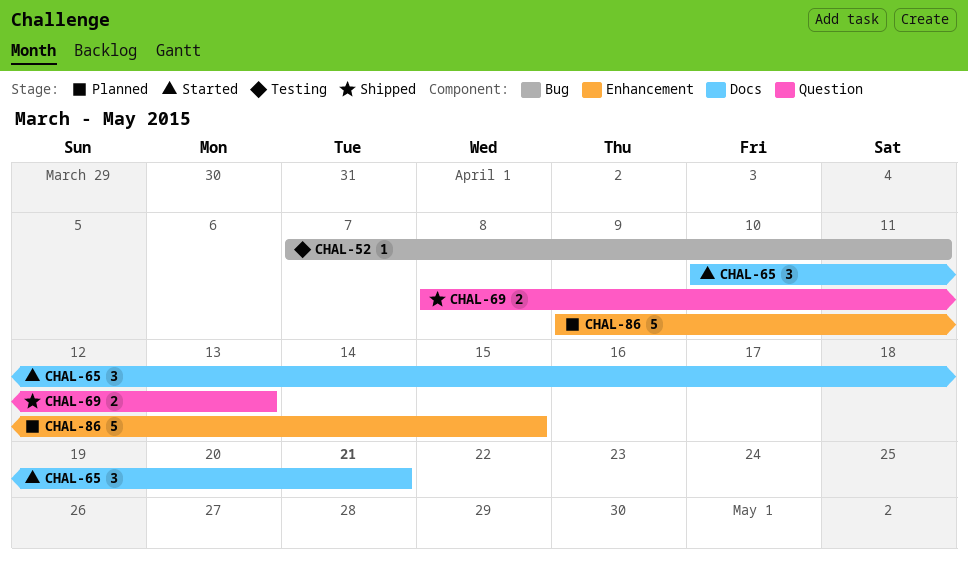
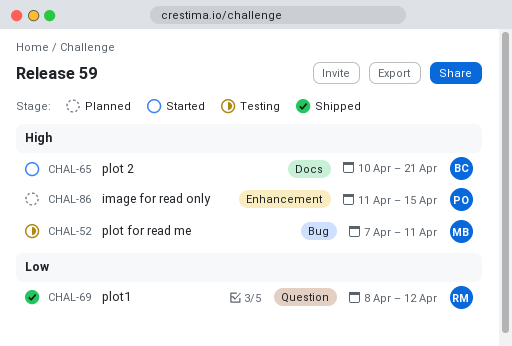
CHAL-69, due: Apr 13 -> Apr 12
CHAL-86, start: Apr 9 -> Apr 11

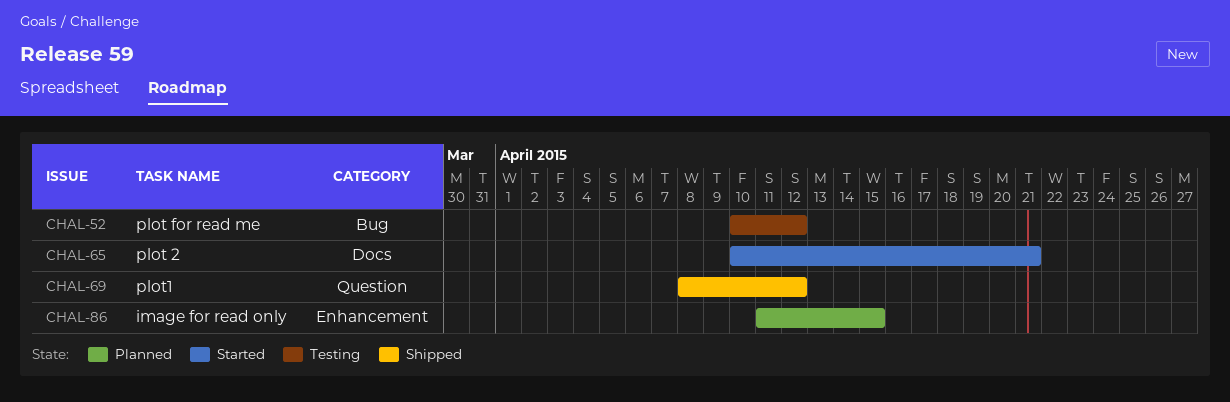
CHAL-52, start: Apr 7 -> Apr 10
CHAL-52, due: Apr 11 -> Apr 12

